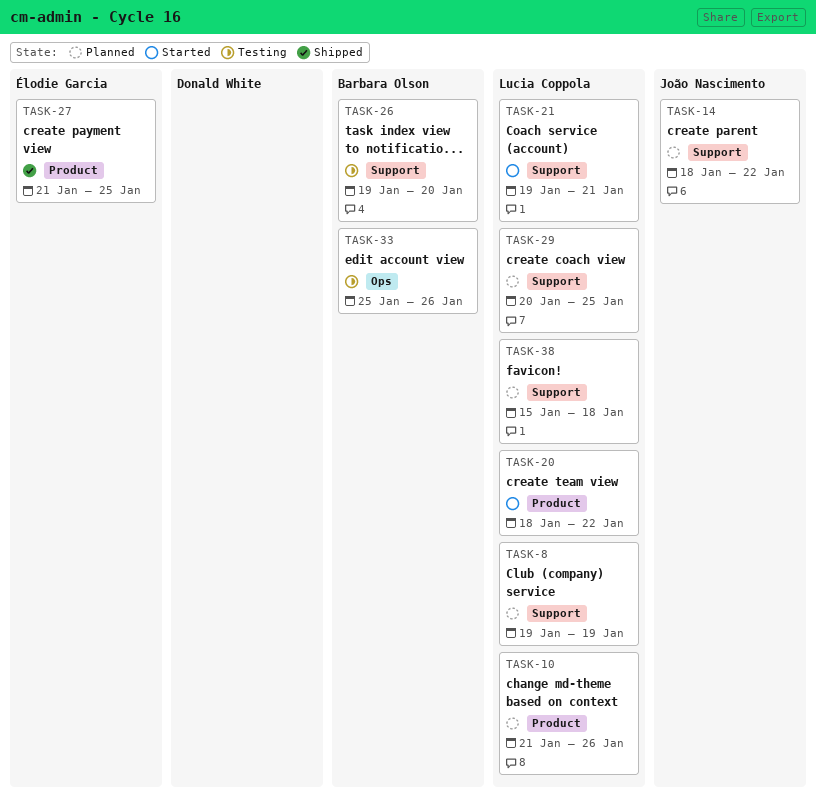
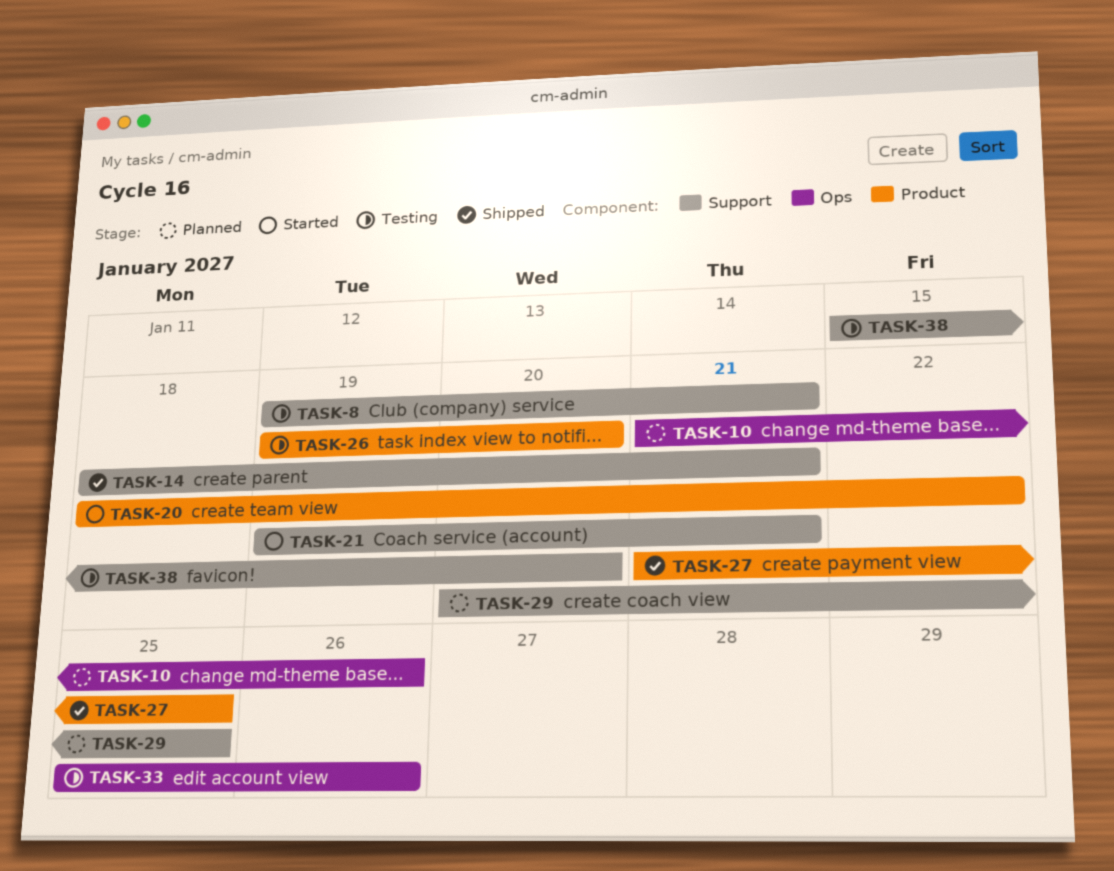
TASK-8, status: Planned -> Testing
TASK-8, due: Jan 19 -> Jan 21
TASK-10, label: Product -> Ops
TASK-14, status: Planned -> Shipped
TASK-14, due: Jan 22 -> Jan 21
TASK-26, label: Support -> Product
TASK-38, status: Planned -> Testing
TASK-38, due: Jan 18 -> Jan 20

